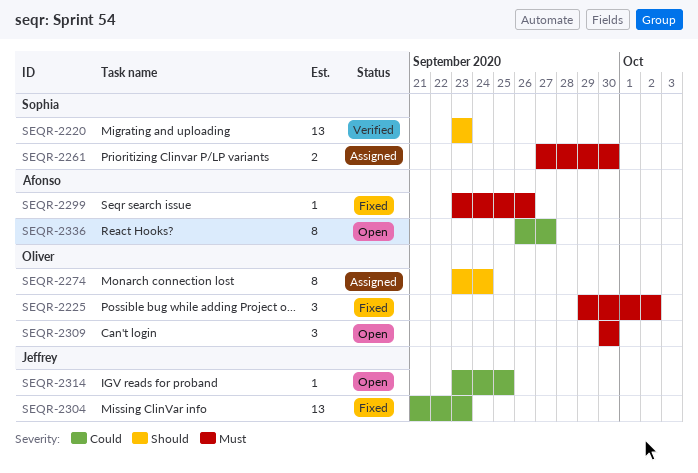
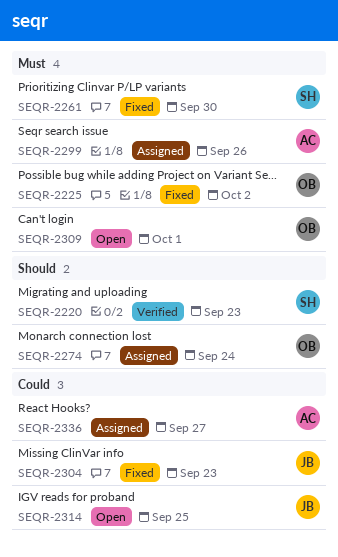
SEQR-2261, status: Assigned -> Fixed
SEQR-2299, status: Fixed -> Assigned
SEQR-2309, due: Sep 30 -> Oct 1
SEQR-2336, status: Open -> Assigned

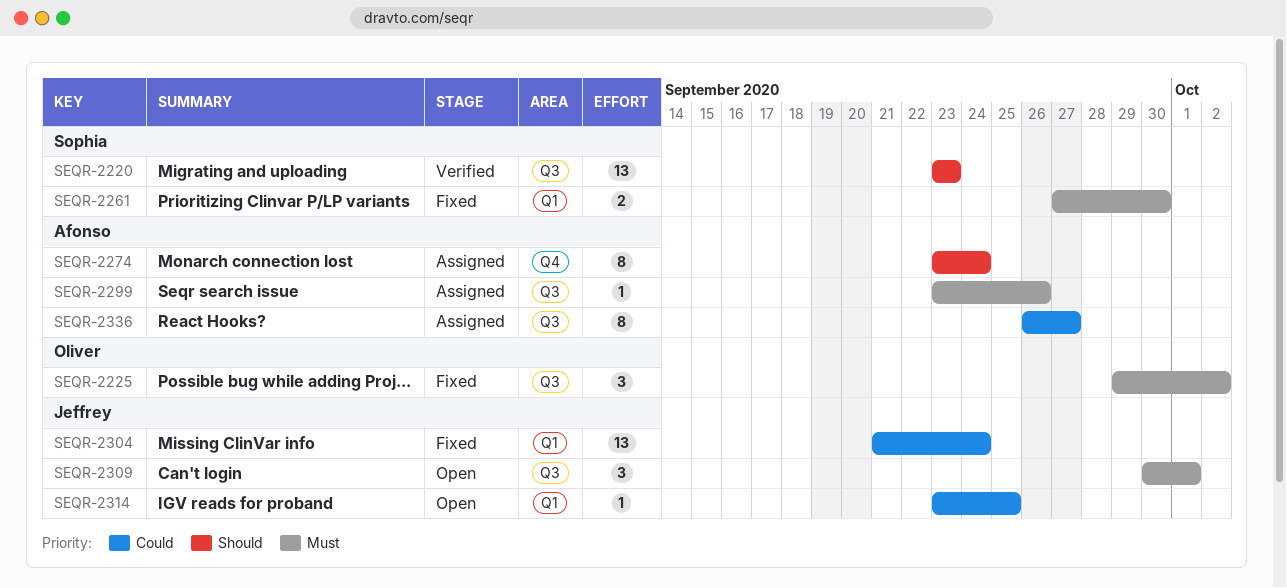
SEQR-2274, owner: Oliver -> Afonso
SEQR-2304, due: Sep 23 -> Sep 24
SEQR-2309, owner: Oliver -> Jeffrey

